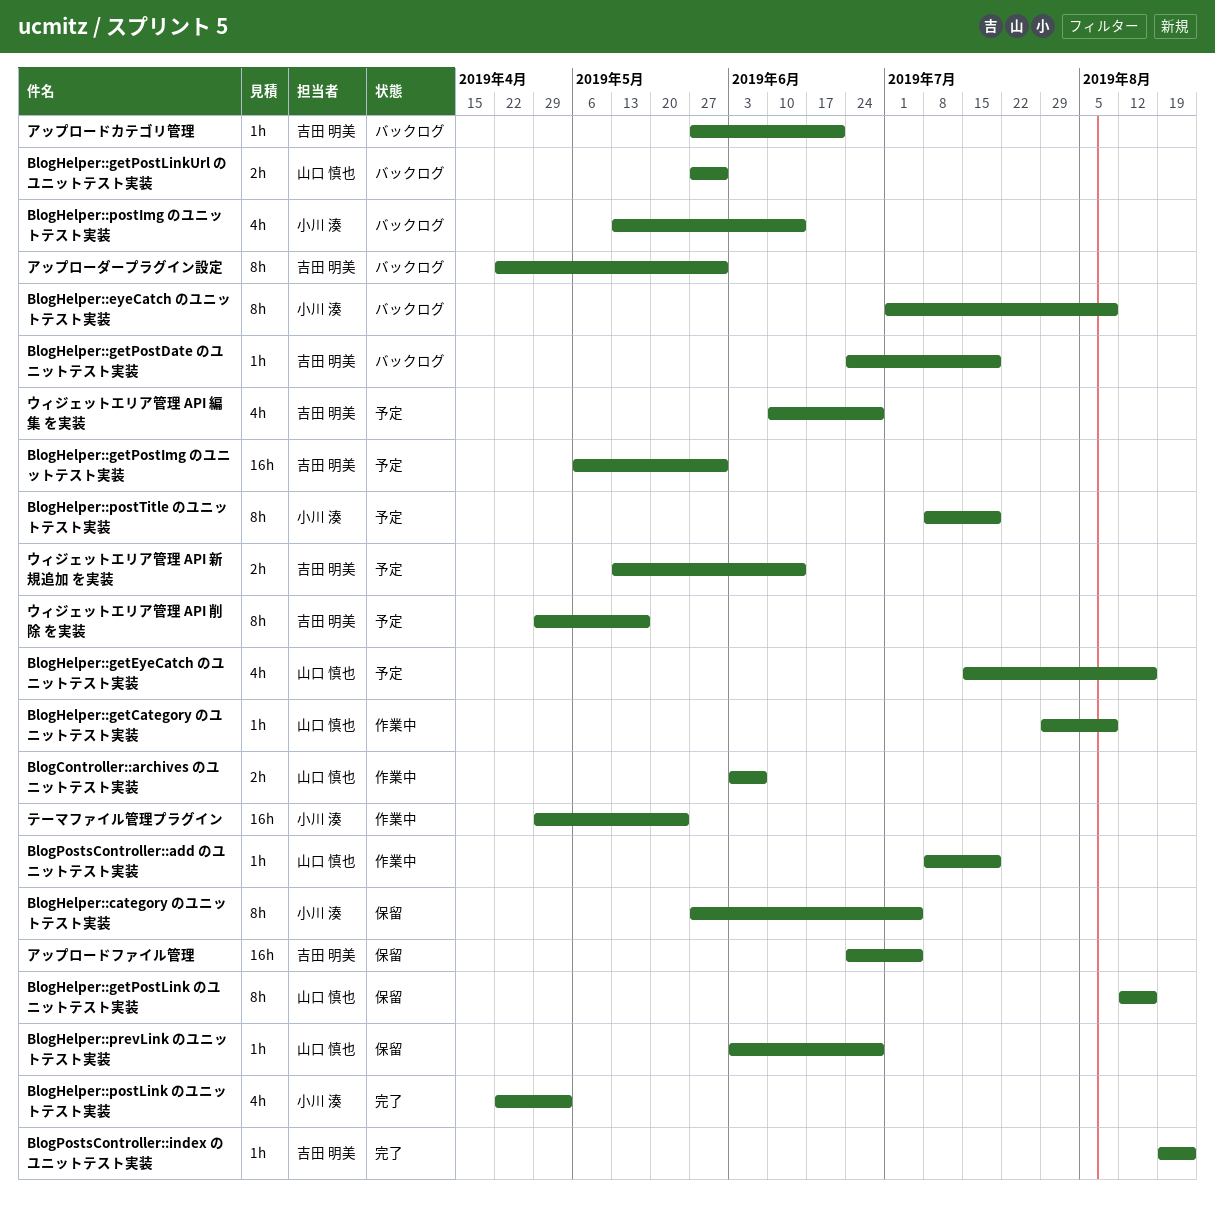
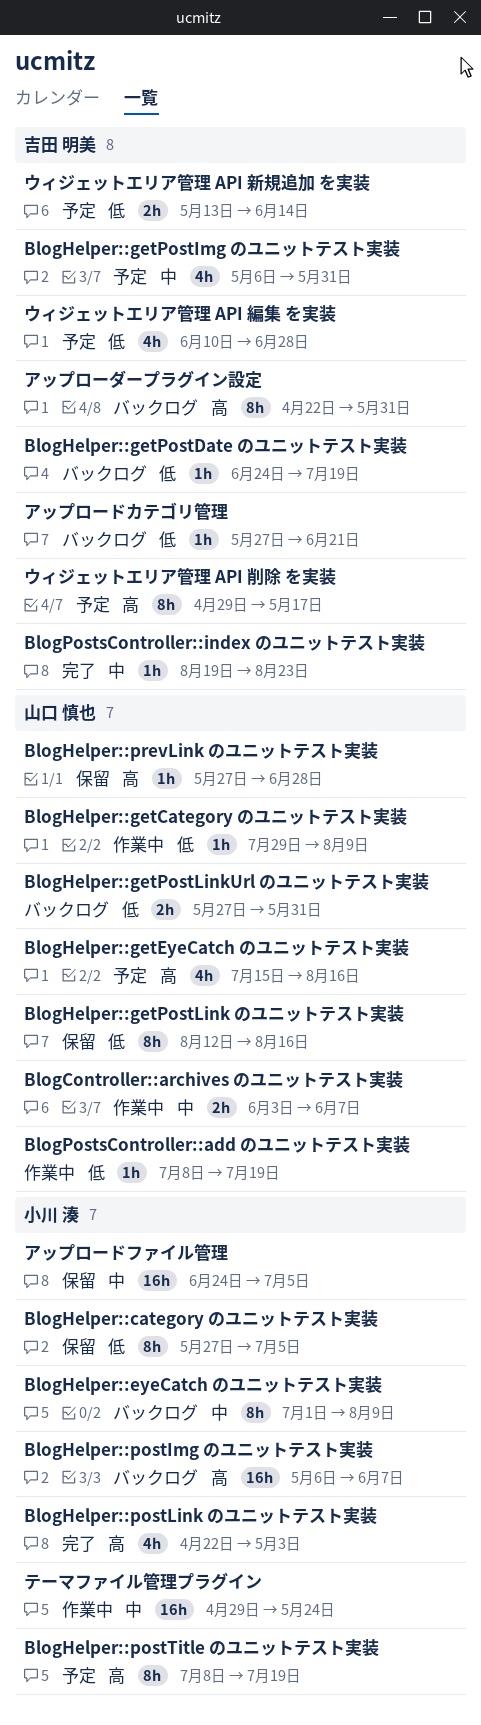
BlogHelper::getPostImg のユニットテスト実装, estimate: 16h -> 4h
BlogHelper::postImg のユニットテスト実装, estimate: 4h -> 16h
BlogHelper::postImg のユニットテスト実装, start: May 13 -> May 6
BlogHelper::postImg のユニットテスト実装, due: Jun 14 -> Jun 7
BlogHelper::prevLink のユニットテスト実装, start: Jun 3 -> May 27
アップロードファイル管理, owner: 吉田 明美 -> 小川 湊

